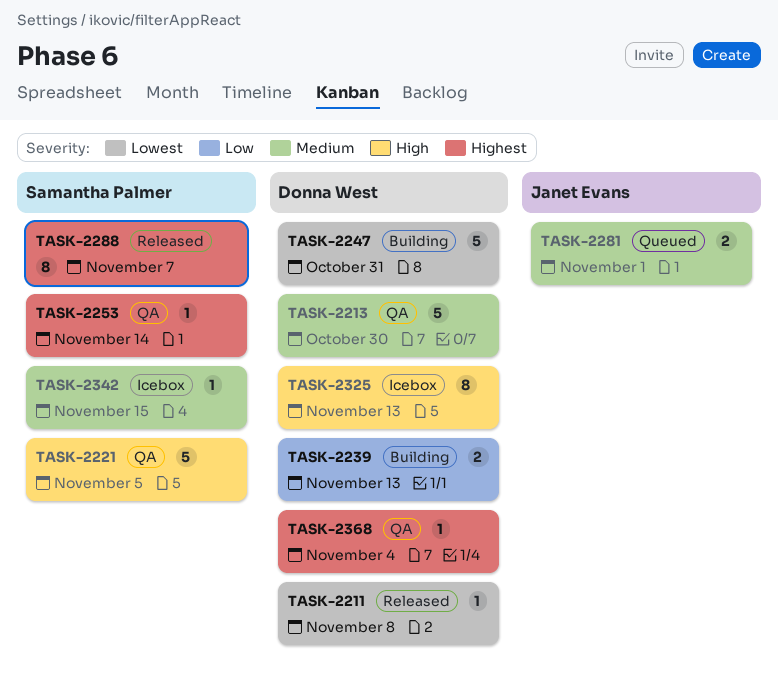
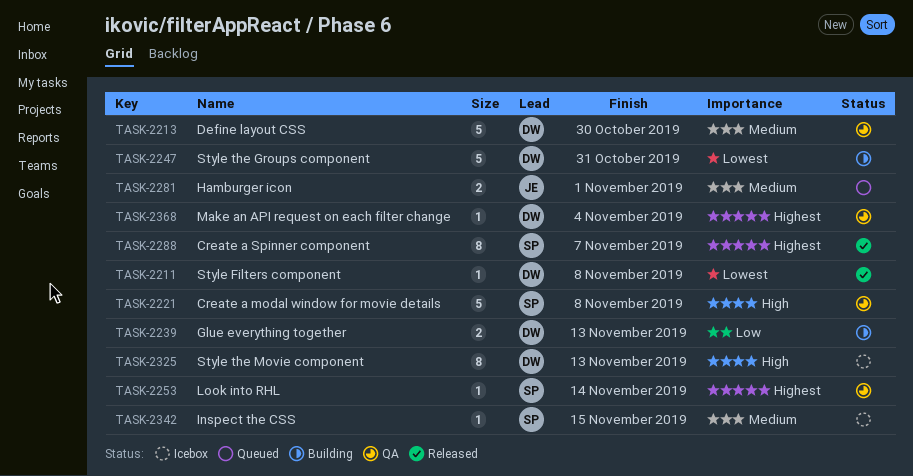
TASK-2221, due: Nov 5 -> Nov 8

